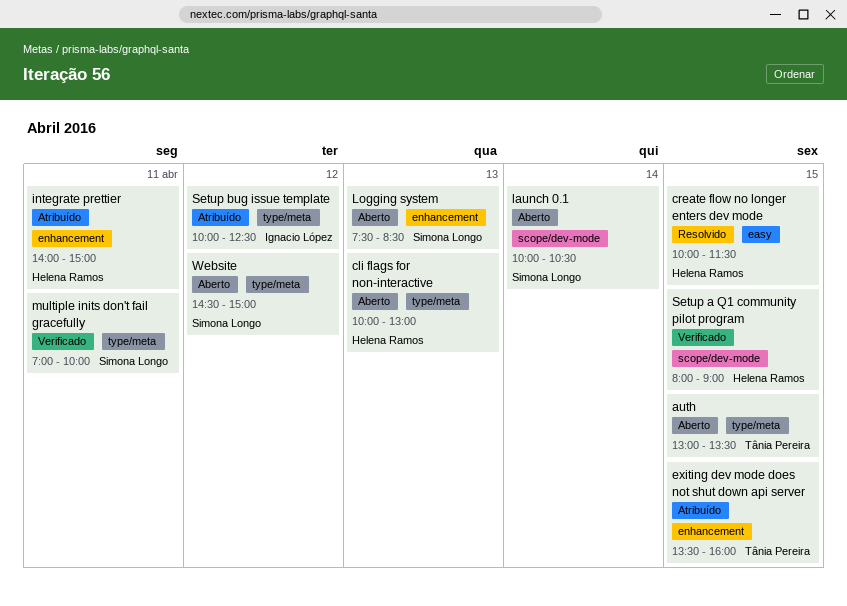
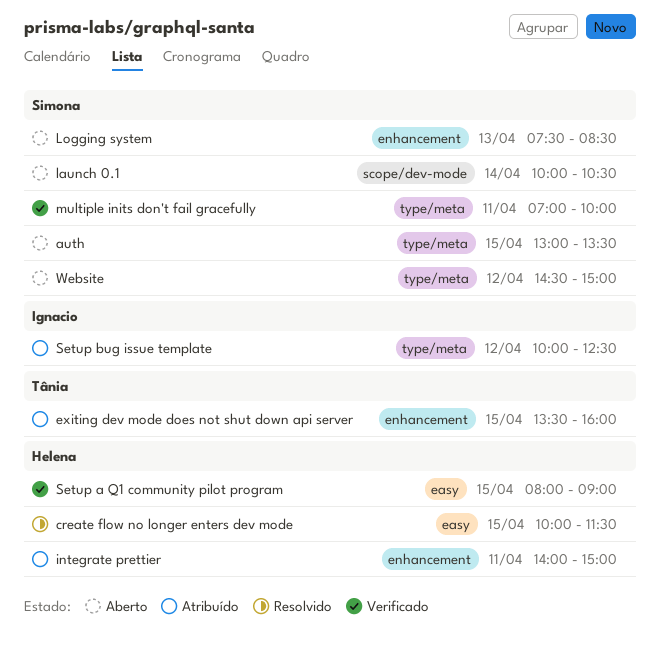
auth, owner: Tânia Pereira -> Simona Longo
cli flags for non-interactive: present -> none
Setup a Q1 community pilot program, label: scope/dev-mode -> easy

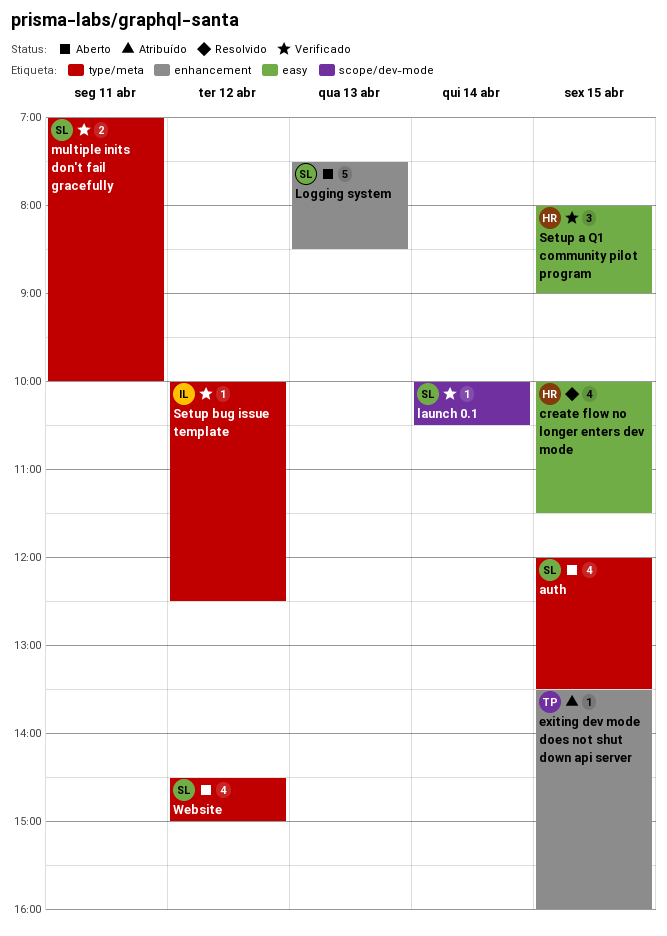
auth, begins: 13:00 -> 12:00
integrate prettier: present -> none
launch 0.1, status: Aberto -> Verificado
Setup bug issue template, status: Atribuído -> Verificado

